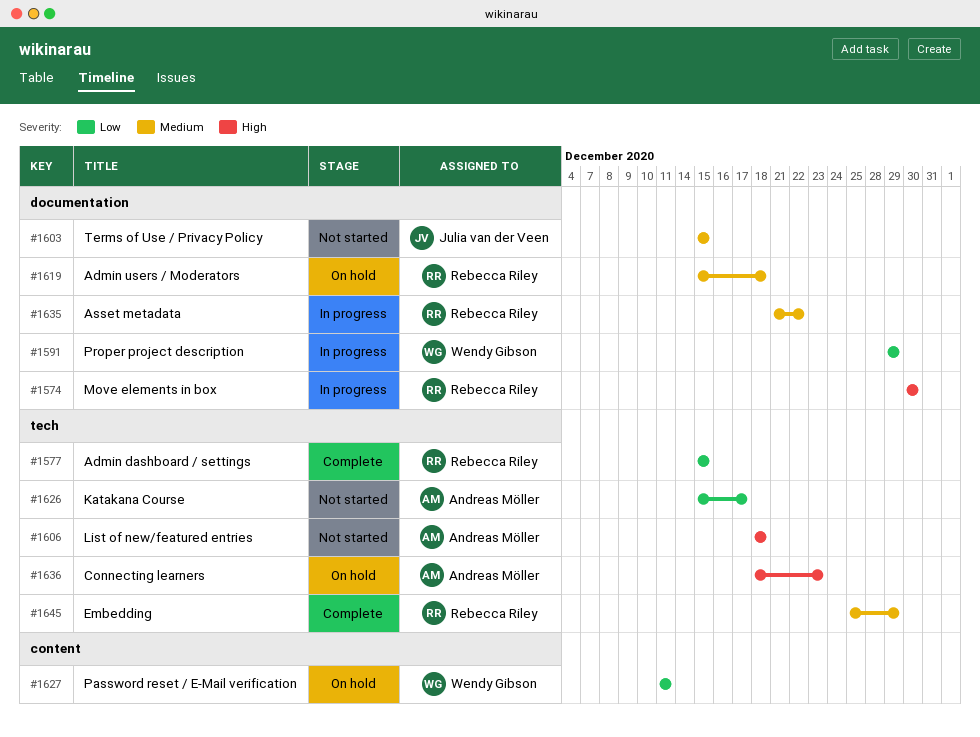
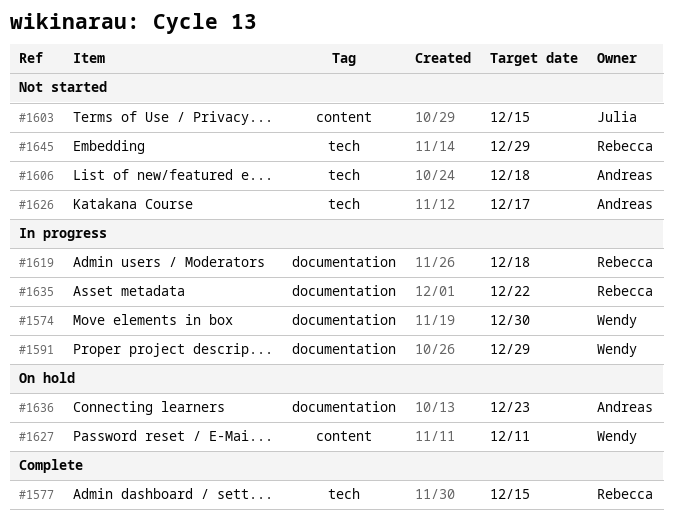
#1574, owner: Rebecca Riley -> Wendy Gibson
#1603, label: documentation -> content
#1619, status: On hold -> In progress
#1636, label: tech -> documentation
#1645, status: Complete -> Not started

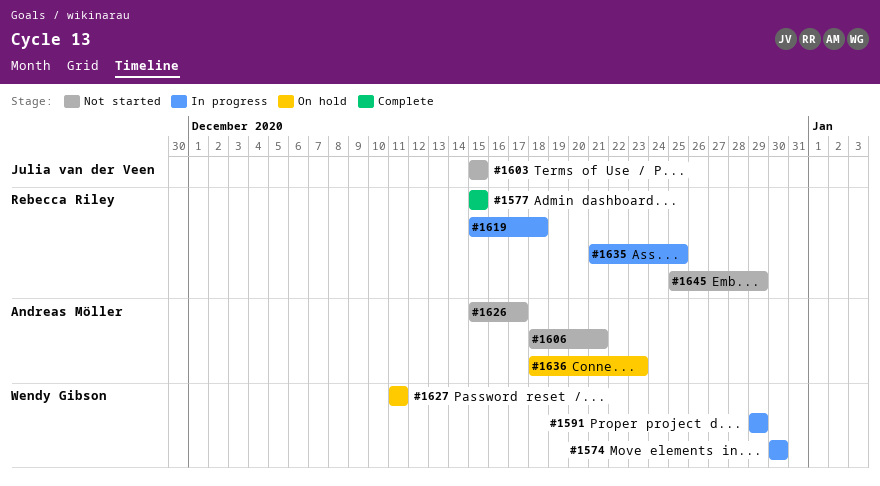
#1606, due: Dec 18 -> Dec 21
#1635, due: Dec 22 -> Dec 25

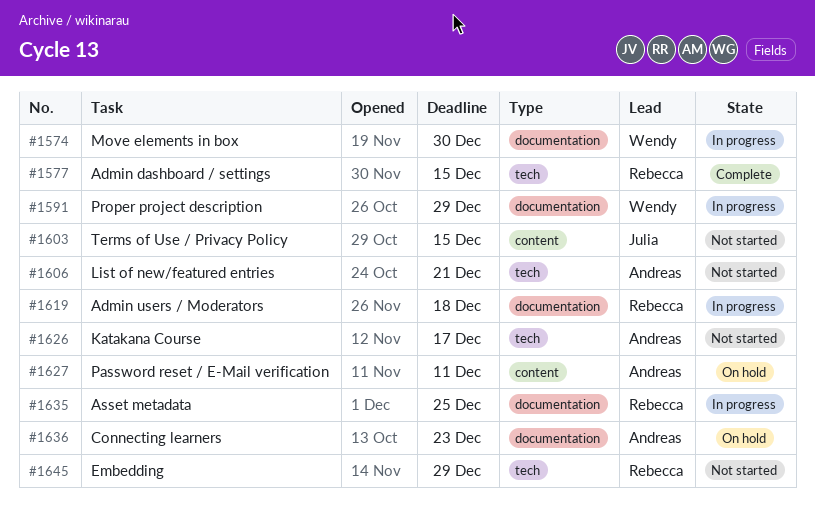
#1627, owner: Wendy Gibson -> Andreas Möller

